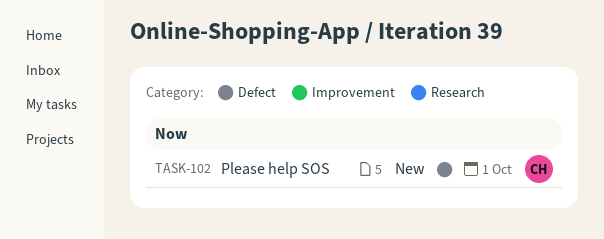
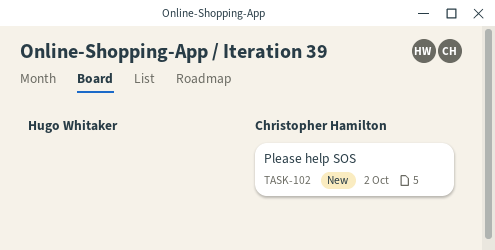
TASK-102, due: Oct 1 -> Oct 2

